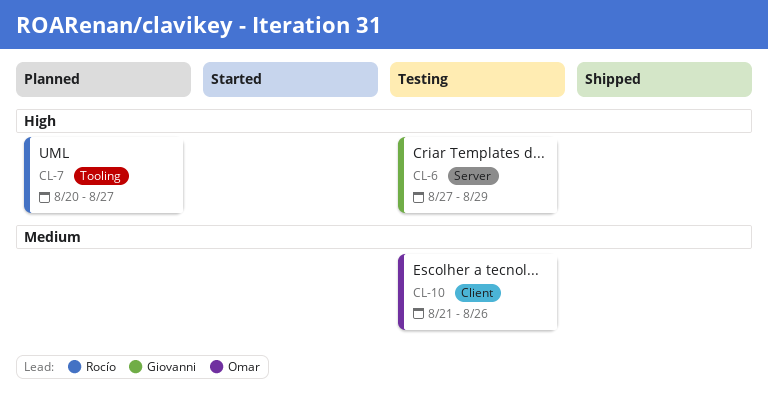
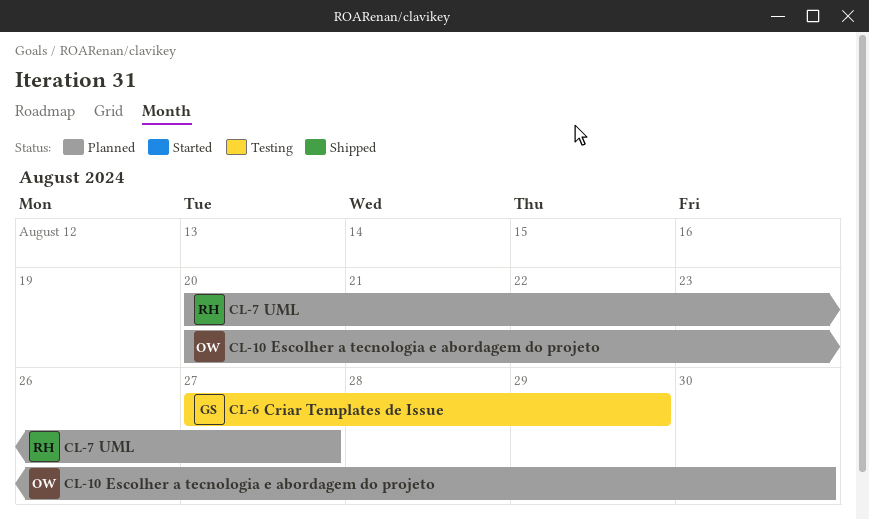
CL-10, status: Testing -> Planned
CL-10, start: Aug 21 -> Aug 20
CL-10, due: Aug 26 -> Aug 30

